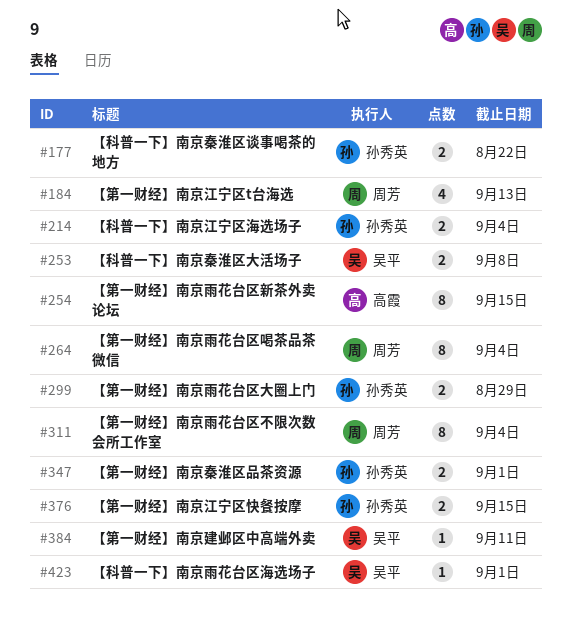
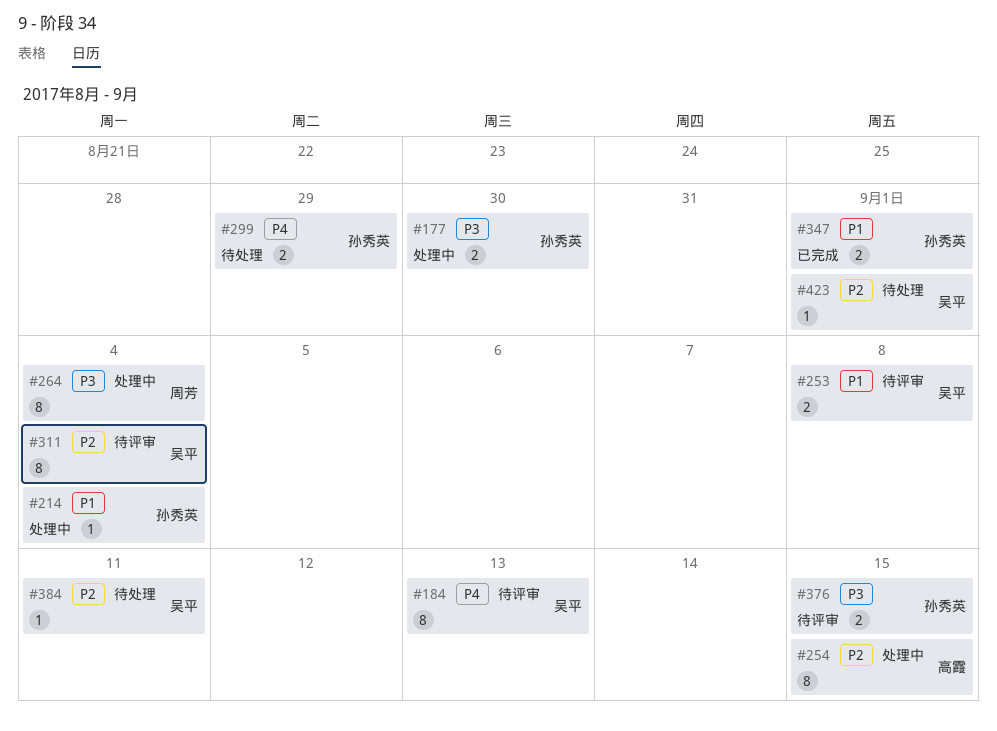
#177, due: Aug 22 -> Aug 30
#184, owner: 周芳 -> 吴平
#184, estimate: 4 -> 8
#214, estimate: 2 -> 1
#311, owner: 周芳 -> 吴平

